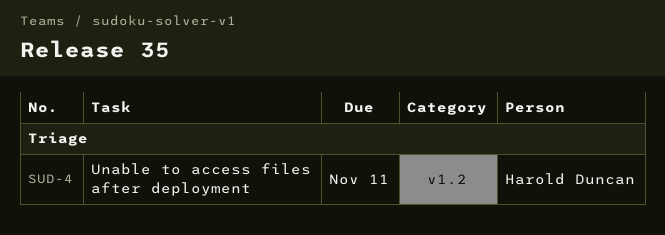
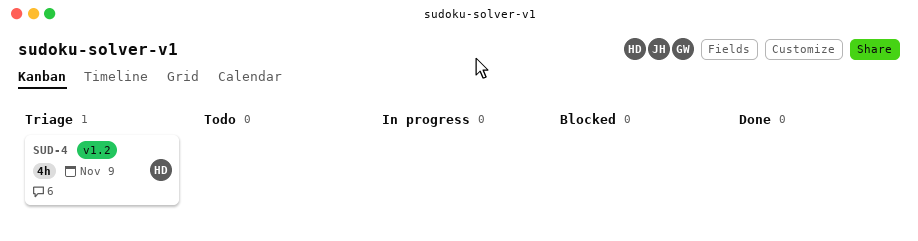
SUD-4, due: Nov 11 -> Nov 9

